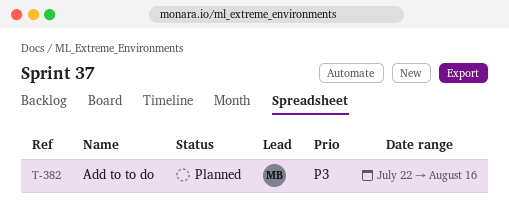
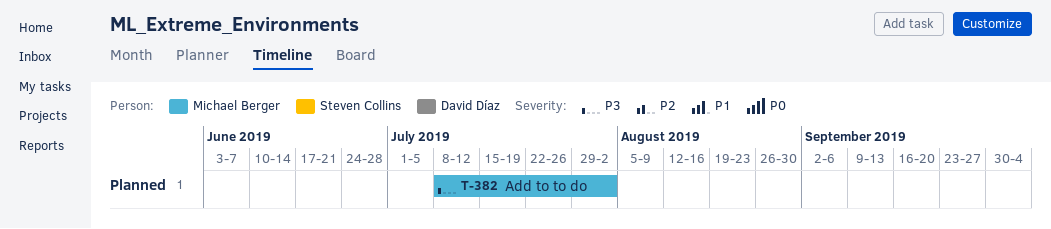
T-382, start: Jul 22 -> Jul 8
T-382, due: Aug 16 -> Aug 2

